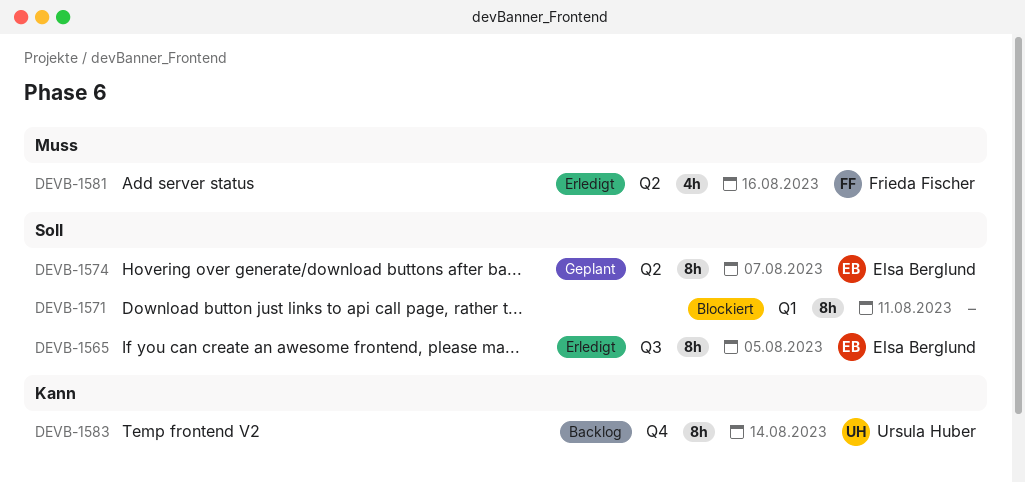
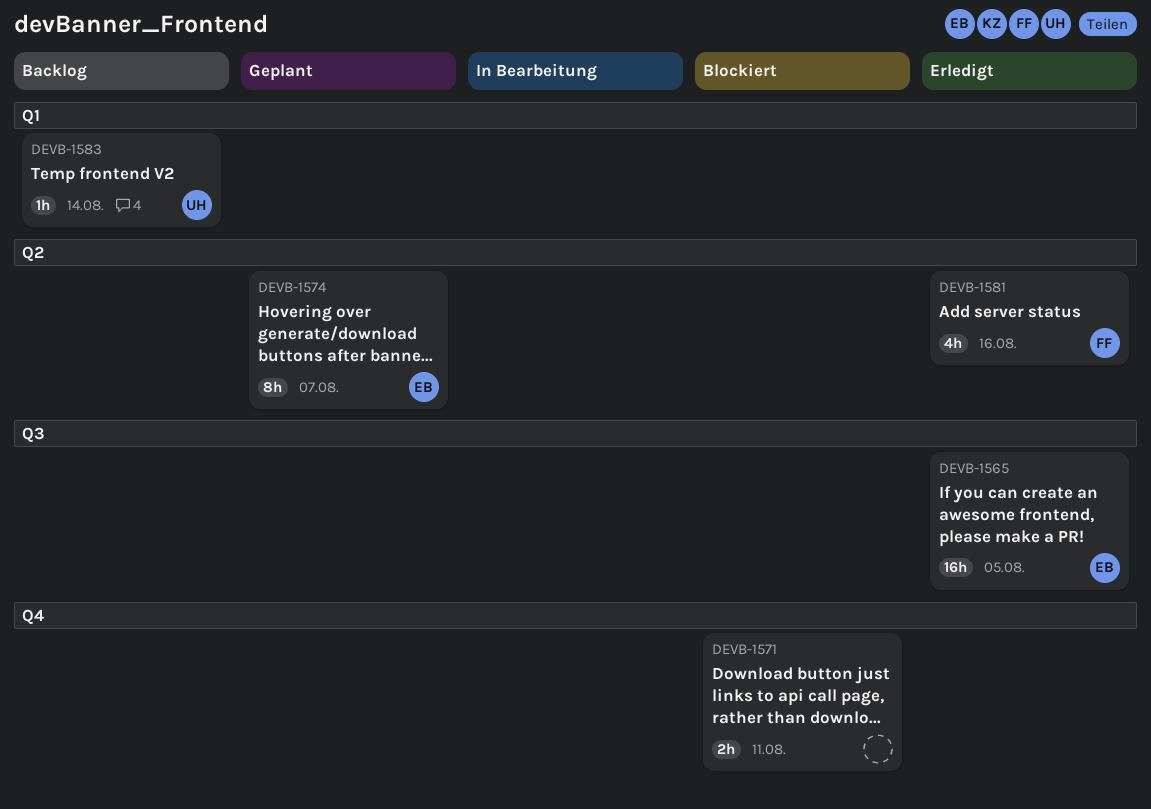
DEVB-1565, estimate: 8h -> 16h
DEVB-1571, label: Q1 -> Q4
DEVB-1571, estimate: 8h -> 2h
DEVB-1583, label: Q4 -> Q1
DEVB-1583, estimate: 8h -> 1h

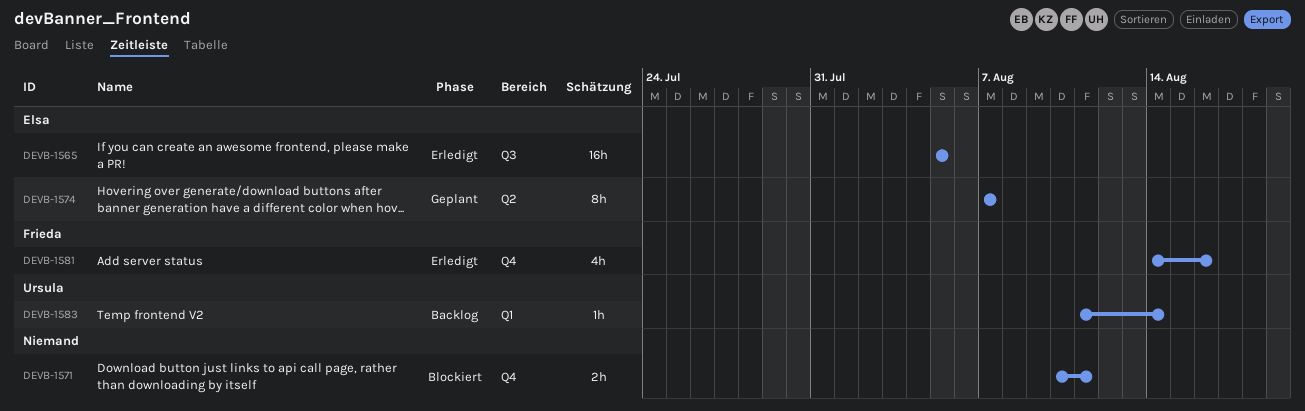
DEVB-1581, label: Q2 -> Q4

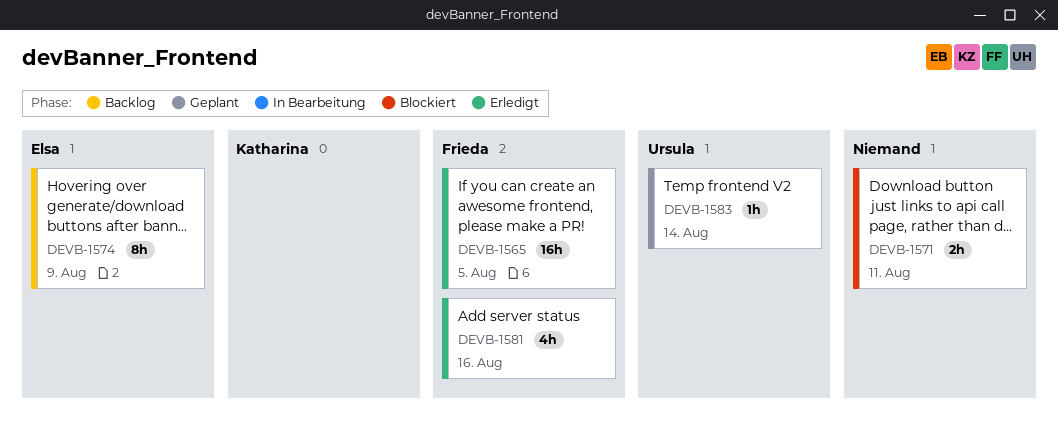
DEVB-1565, owner: Elsa -> Frieda
DEVB-1574, status: Geplant -> Backlog
DEVB-1574, due: Aug 7 -> Aug 9
DEVB-1583, status: Backlog -> Geplant

